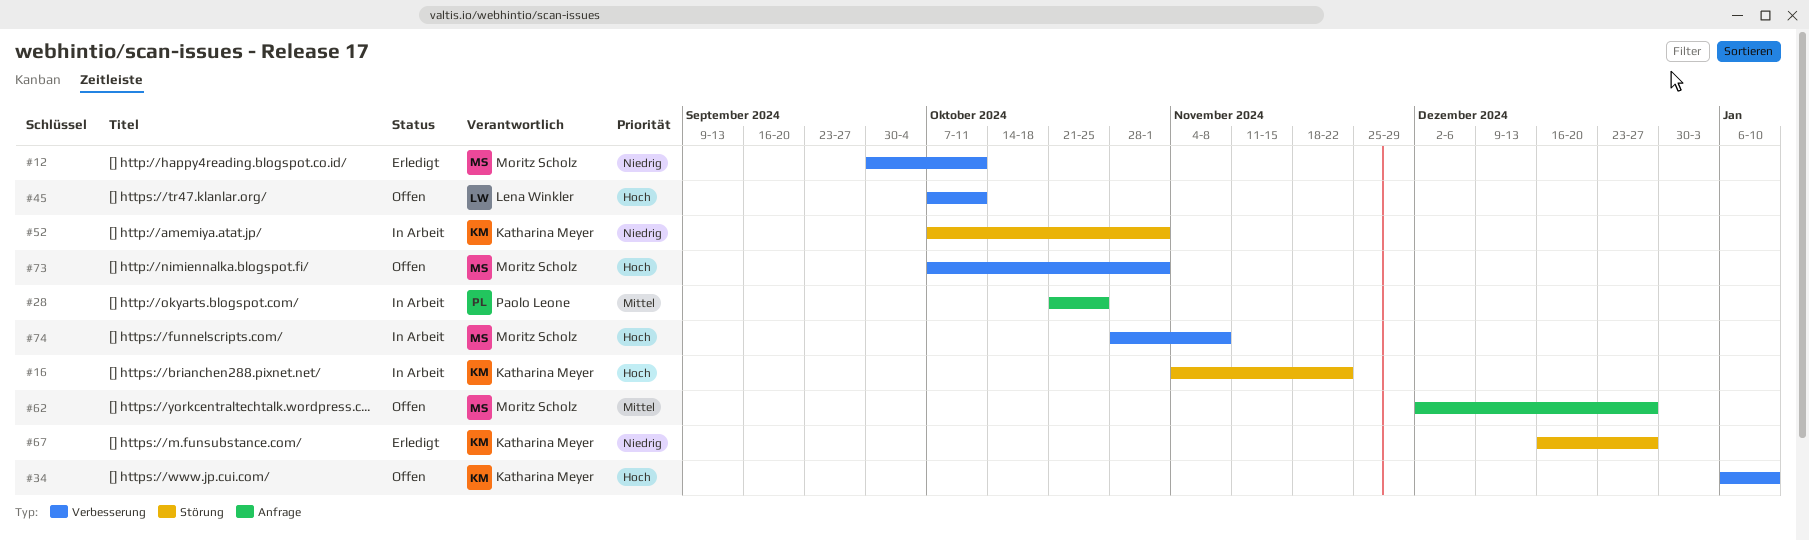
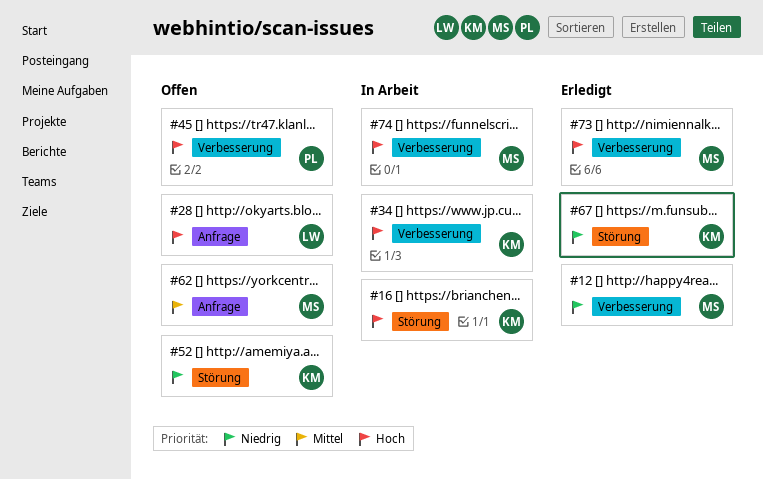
#28, status: In Arbeit -> Offen
#28, owner: Paolo Leone -> Lena Winkler
#28, priority: Mittel -> Hoch
#34, status: Offen -> In Arbeit
#45, owner: Lena Winkler -> Paolo Leone
#52, status: In Arbeit -> Offen
#73, status: Offen -> Erledigt

